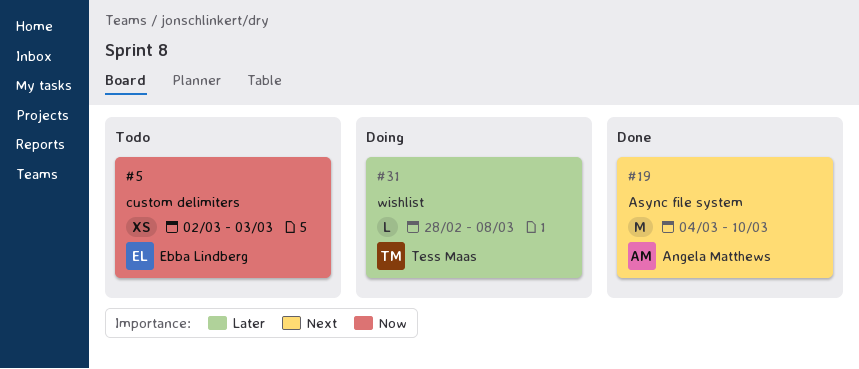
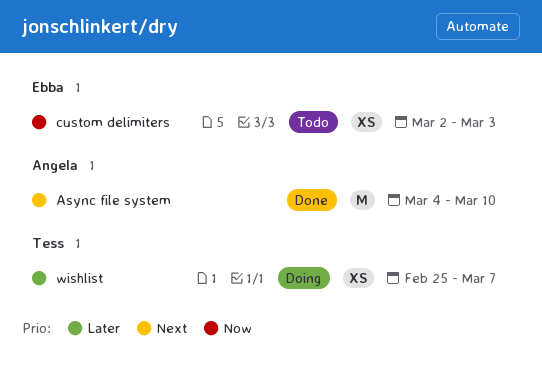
wishlist, estimate: L -> XS
wishlist, start: Feb 28 -> Feb 25
wishlist, due: Mar 8 -> Mar 7

